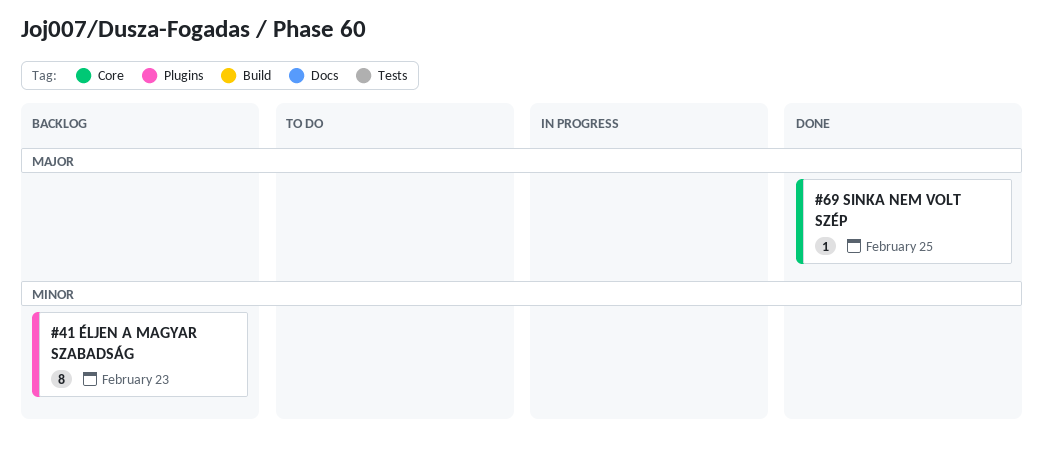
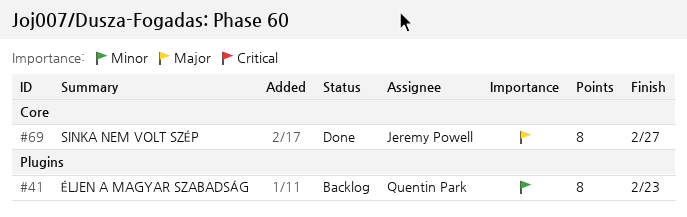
#69, estimate: 1 -> 8
#69, due: Feb 25 -> Feb 27

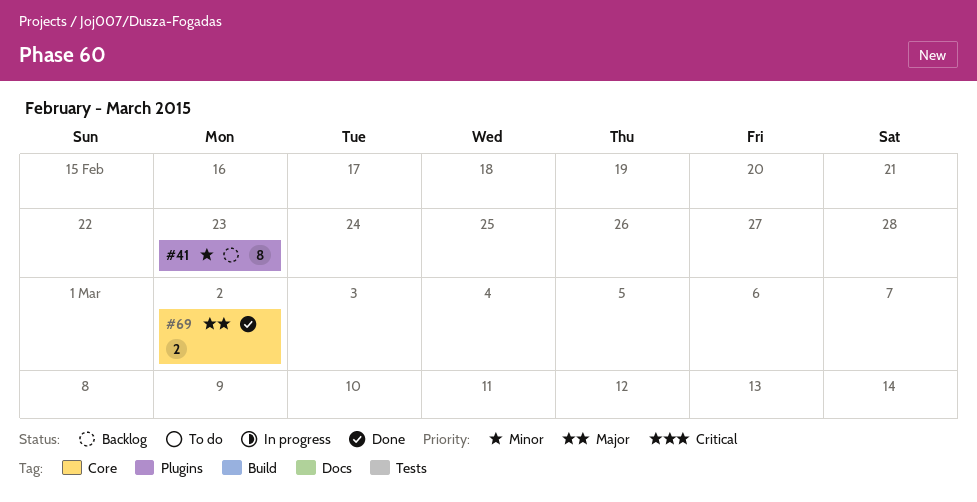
#69, estimate: 8 -> 2
#69, due: Feb 27 -> Mar 2

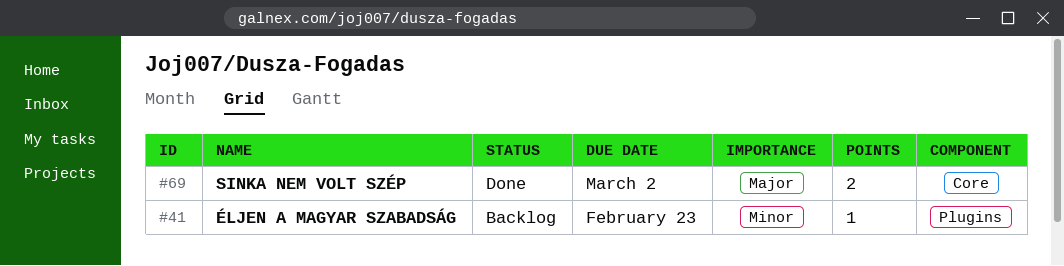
#41, estimate: 8 -> 1

